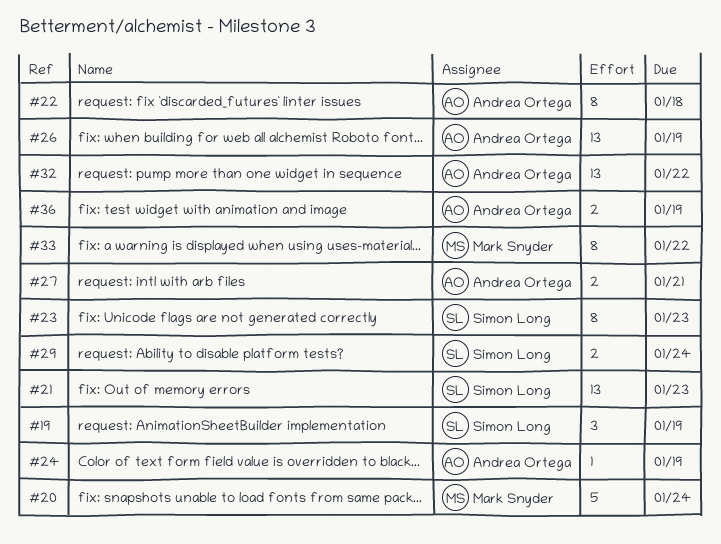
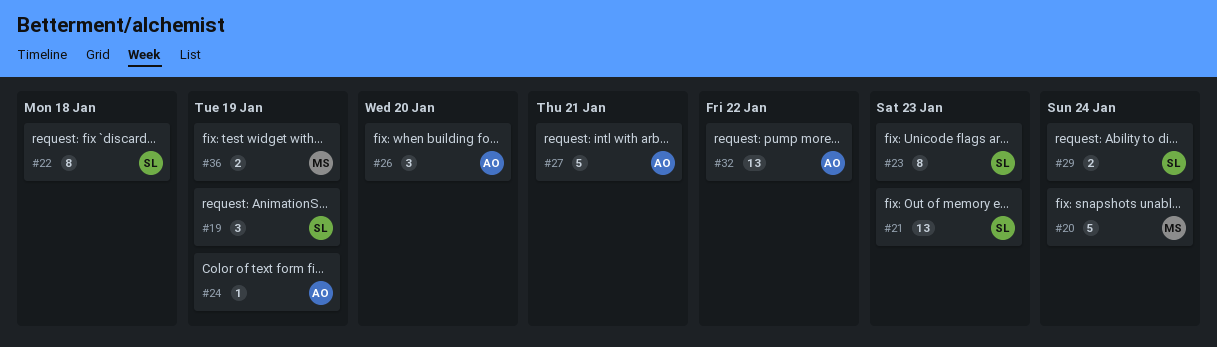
#22, owner: Andrea Ortega -> Simon Long
#26, estimate: 13 -> 3
#26, due: Jan 19 -> Jan 20
#27, estimate: 2 -> 5
#33: present -> none
#36, owner: Andrea Ortega -> Mark Snyder

